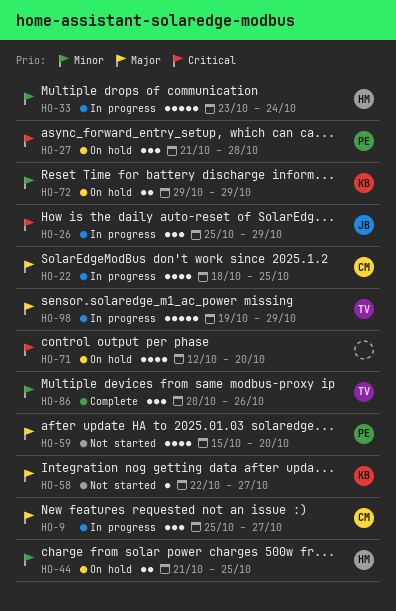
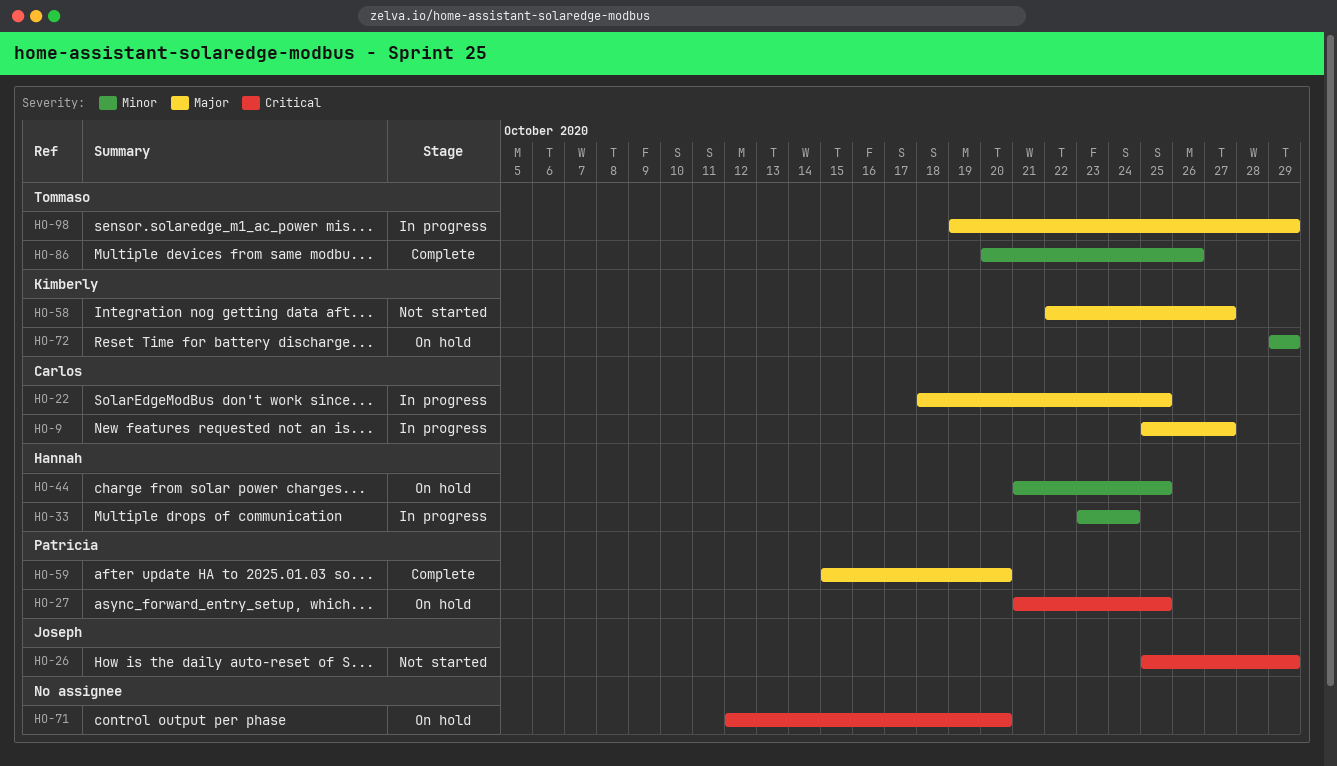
HO-26, status: In progress -> Not started
HO-27, due: Oct 28 -> Oct 25
HO-59, status: Not started -> Complete

